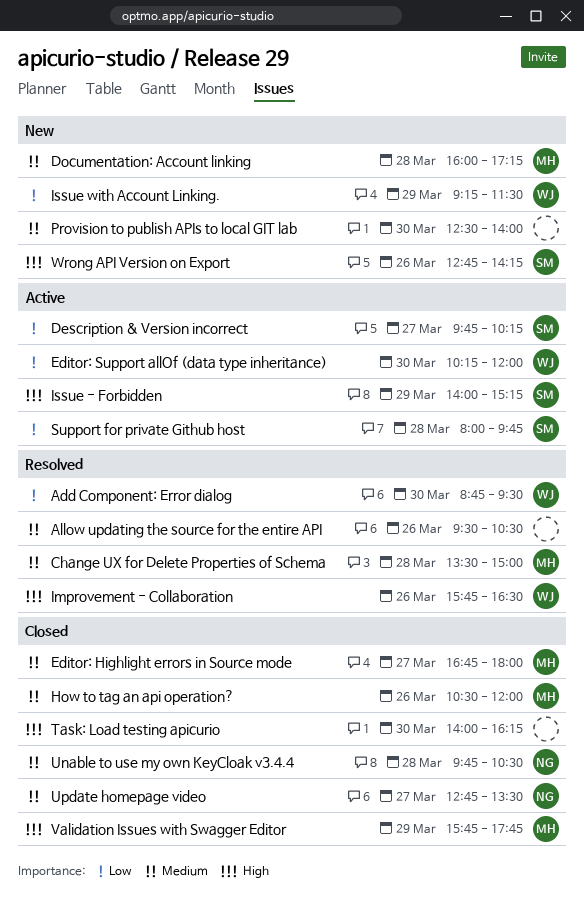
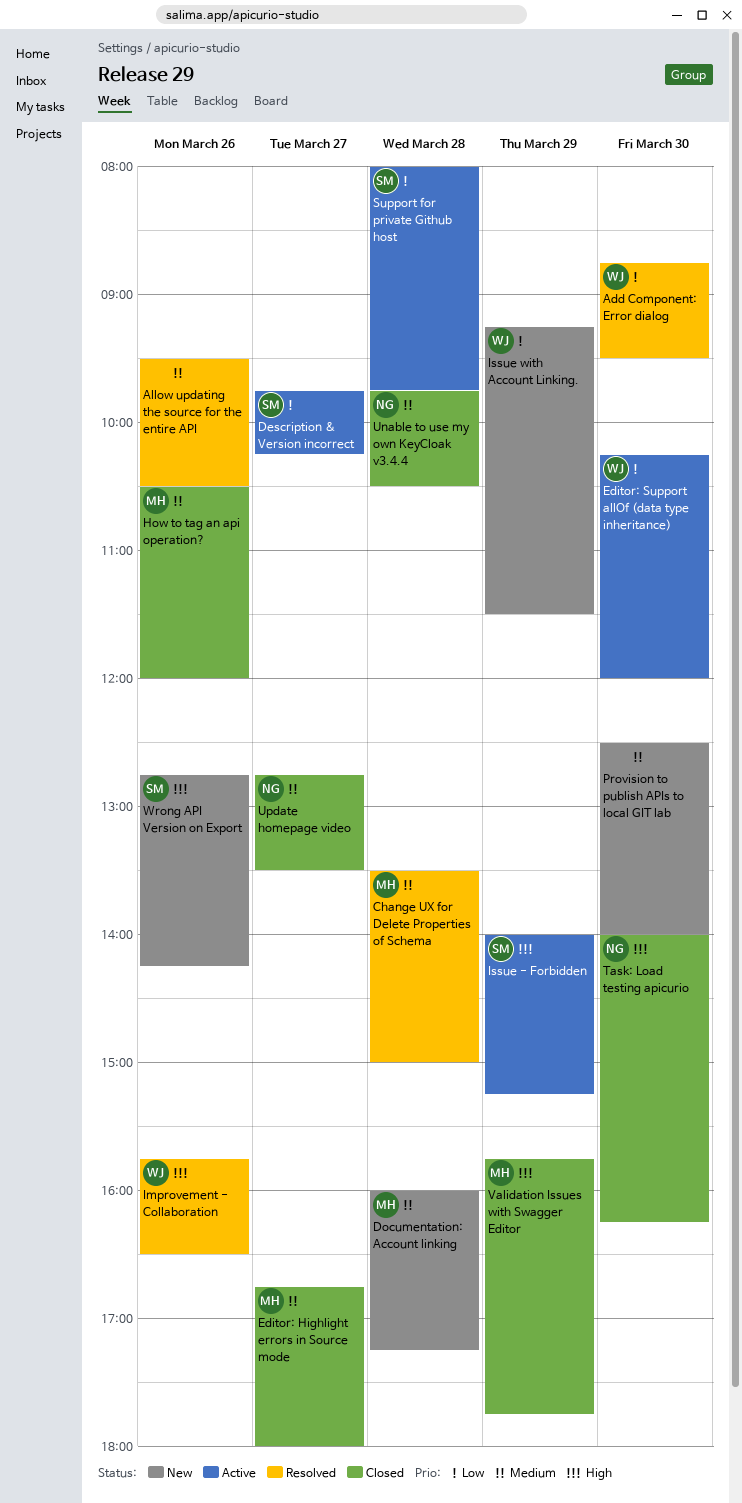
Task: Load testing apicurio, owner: none -> NG

